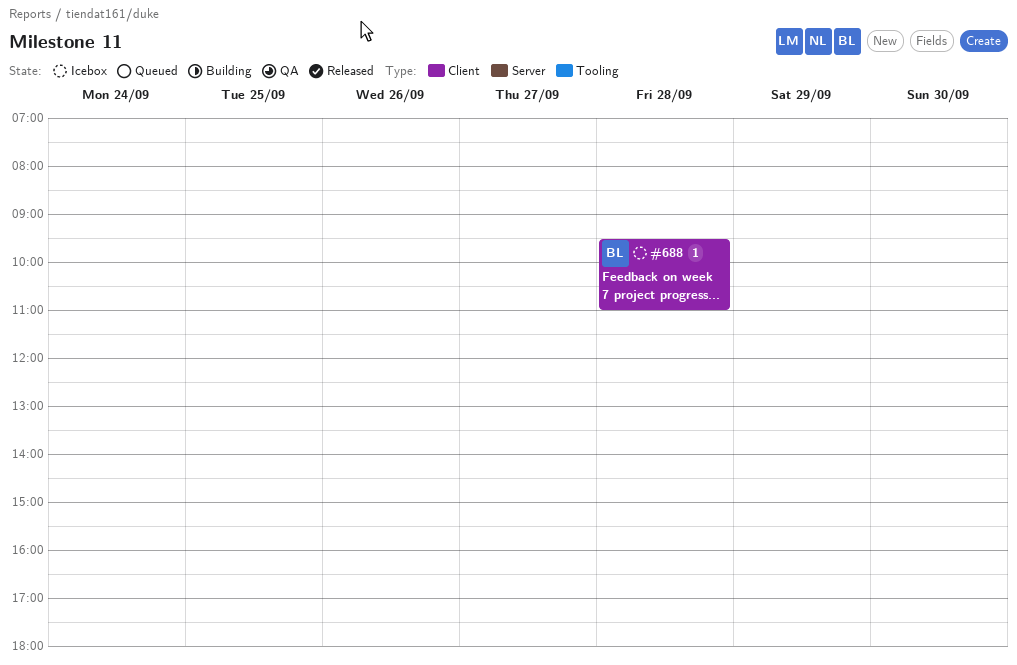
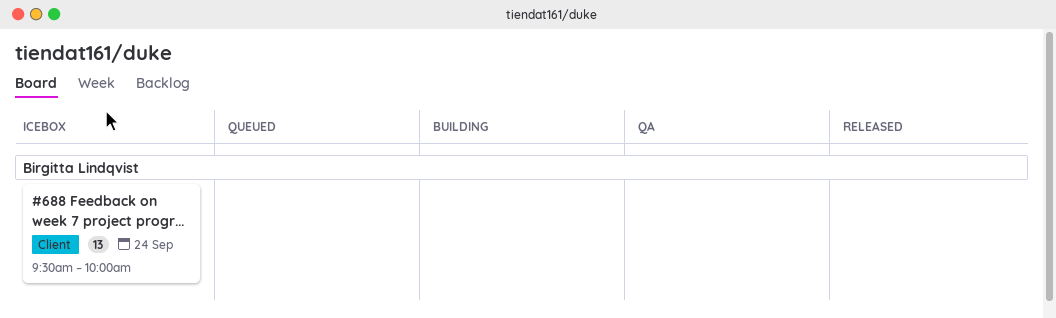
#688, estimate: 1 -> 13
#688, day: Sep 28 -> Sep 24
#688, ends: 11:00 -> 10:00

